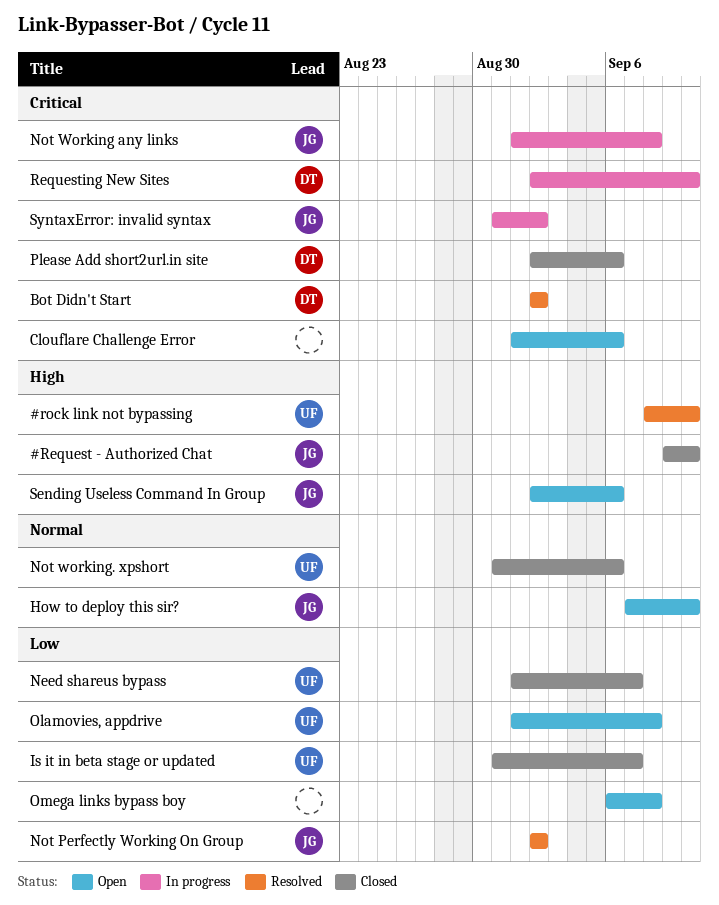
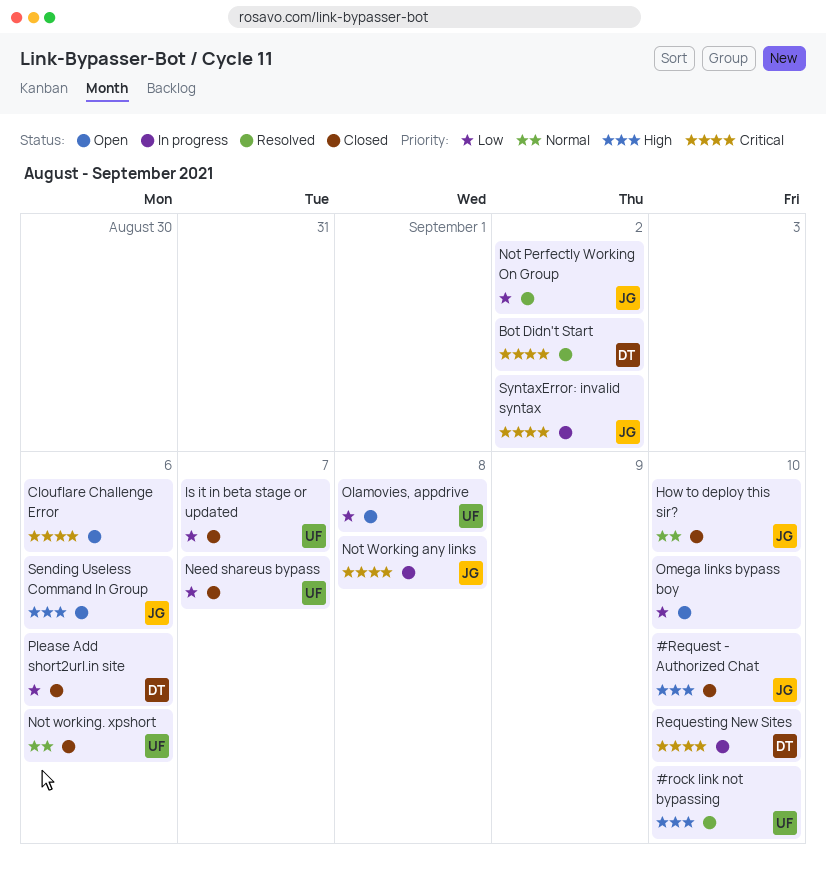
How to deploy this sir?, status: Open -> Closed
Omega links bypass boy, due: Sep 8 -> Sep 10
Please Add short2url.in site, priority: Critical -> Low

